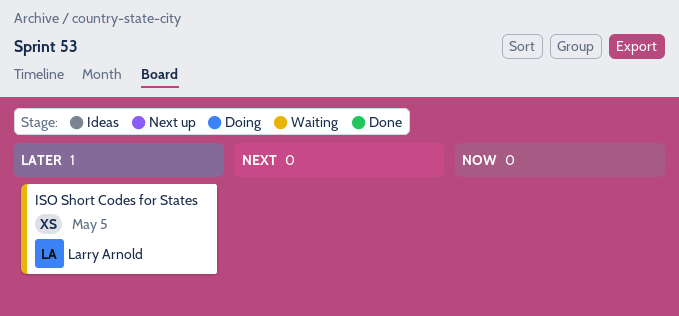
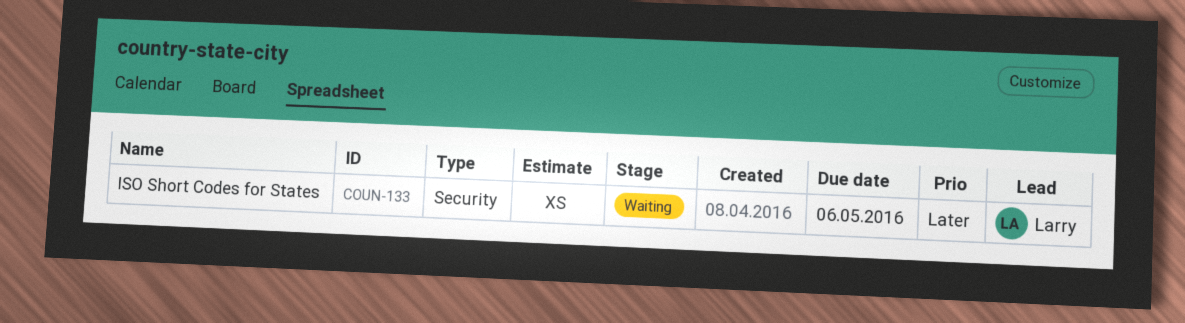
ISO Short Codes for States, due: May 5 -> May 6

